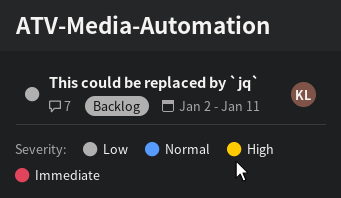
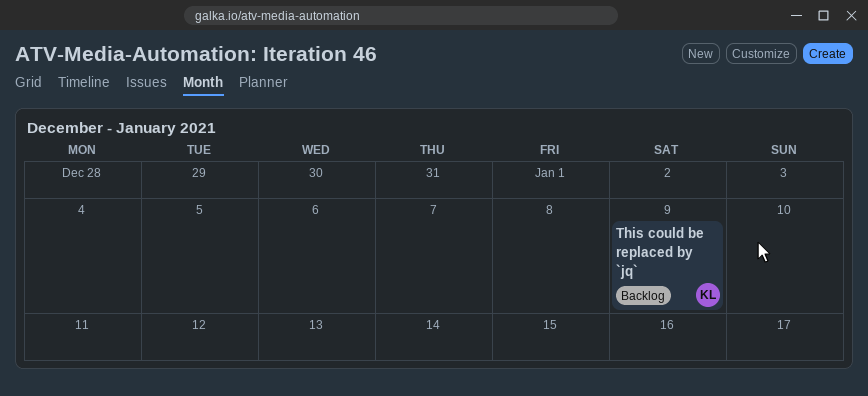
This could be replaced by `jq`, due: Jan 11 -> Jan 9

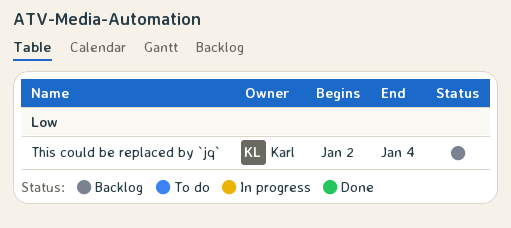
This could be replaced by `jq`, due: Jan 9 -> Jan 4

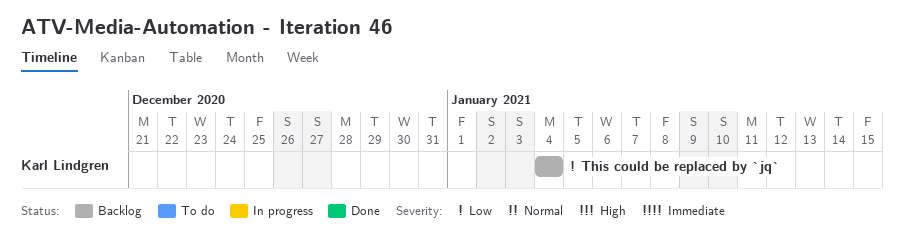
This could be replaced by `jq`, start: Jan 2 -> Jan 4

